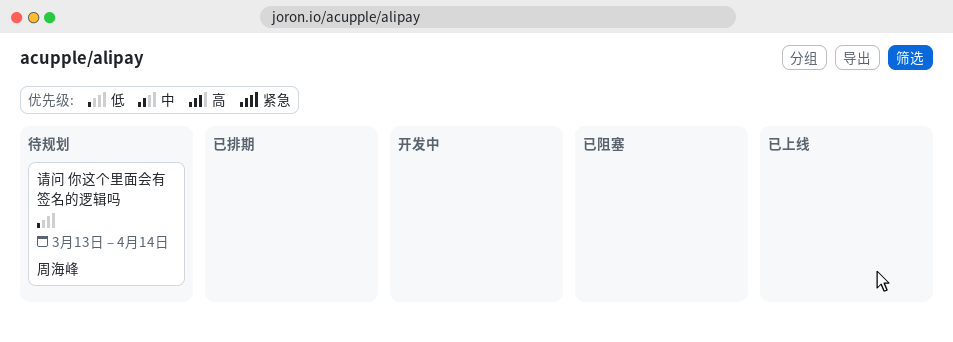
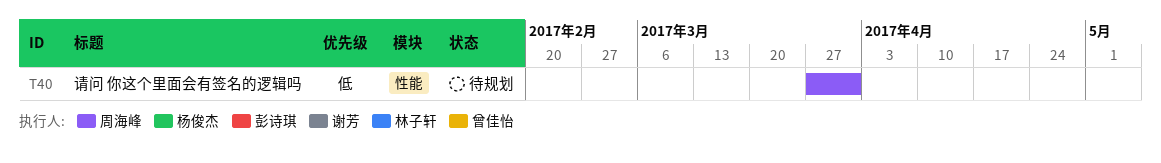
请问 你这个里面会有签名的逻辑吗, start: Mar 13 -> Mar 27
请问 你这个里面会有签名的逻辑吗, due: Apr 14 -> Mar 31

